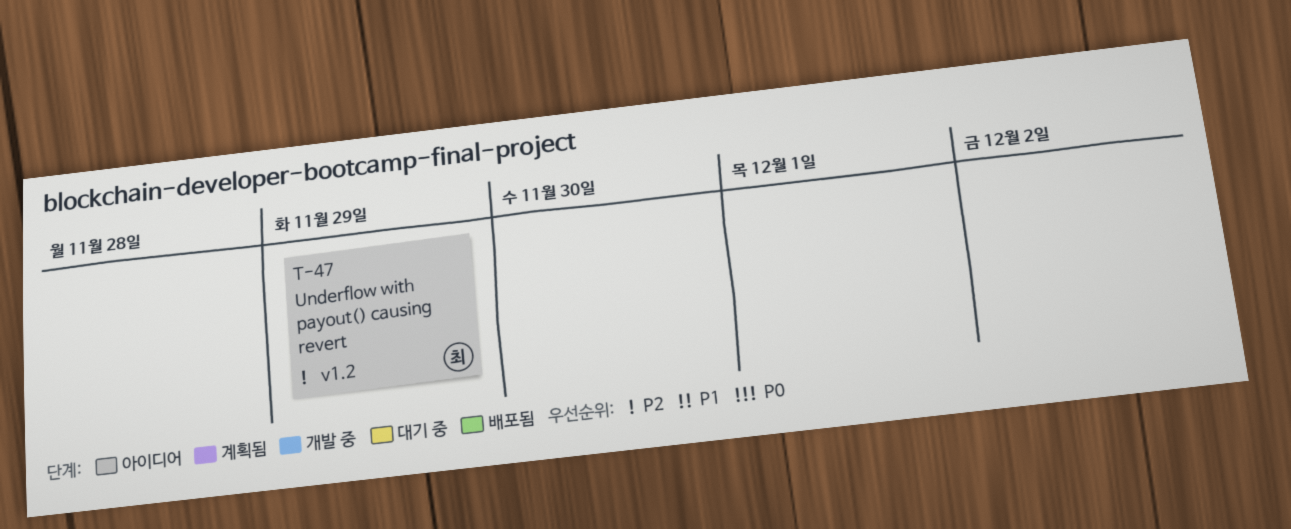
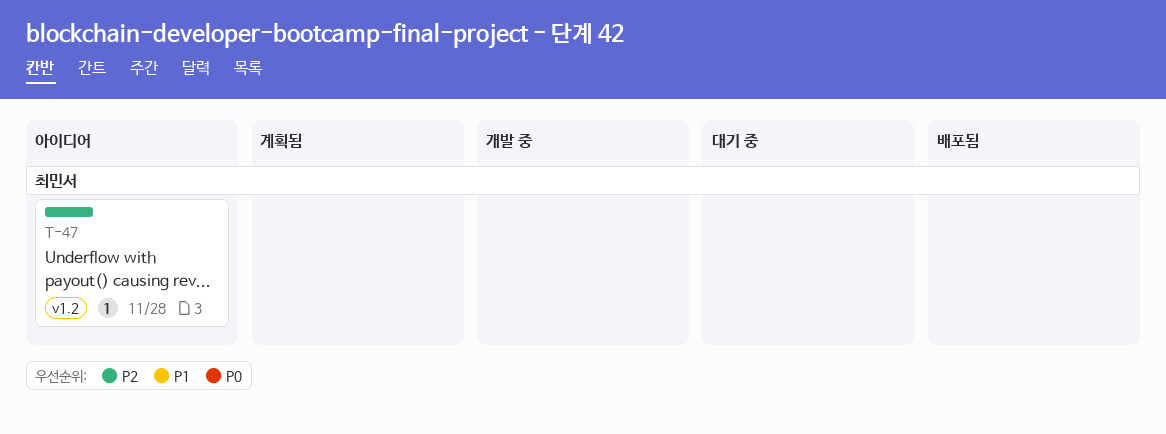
T-47, due: Nov 29 -> Nov 28

